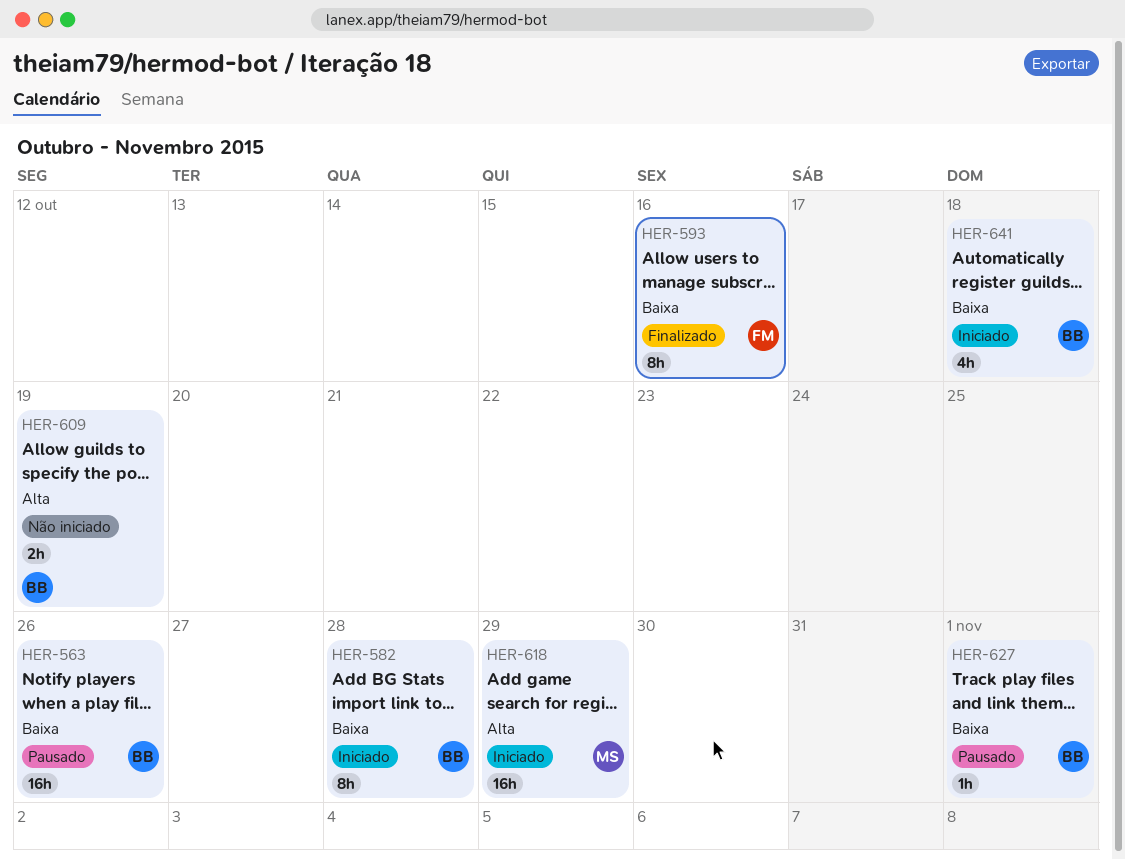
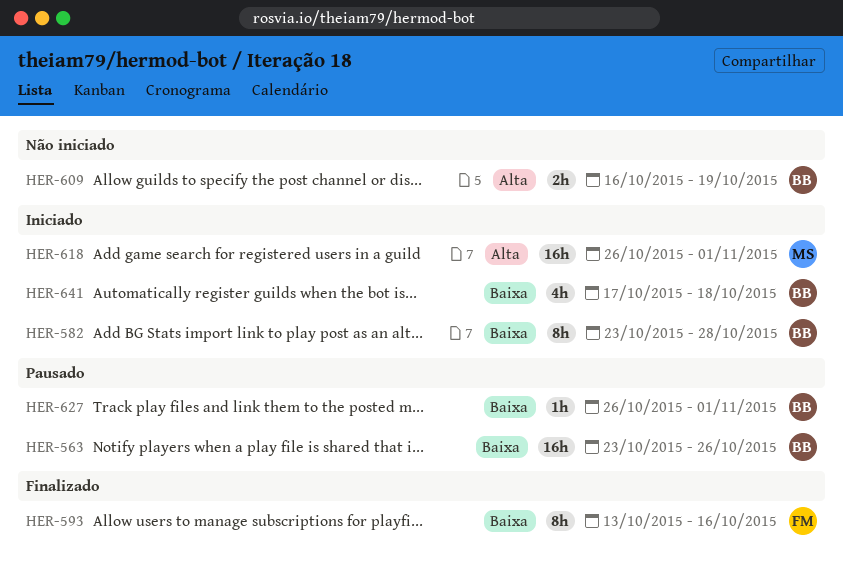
HER-618, due: Oct 29 -> Nov 1

